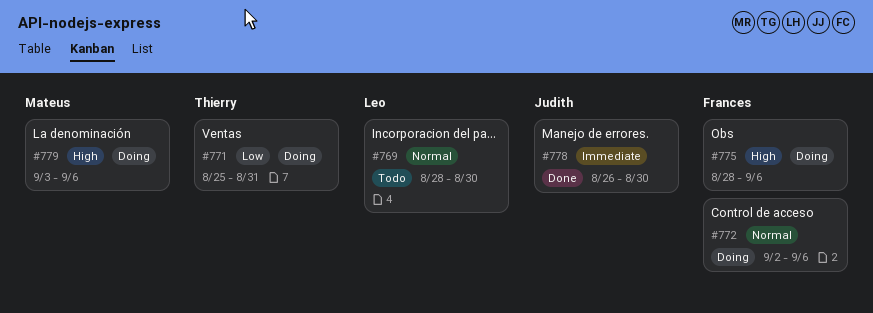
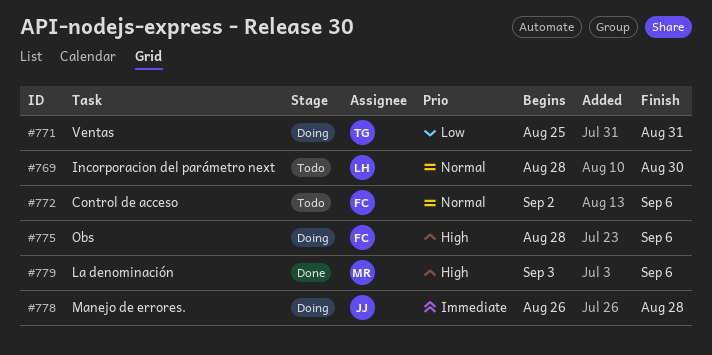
#772, status: Doing -> Todo
#778, status: Done -> Doing
#778, due: Aug 30 -> Aug 28
#779, status: Doing -> Done

